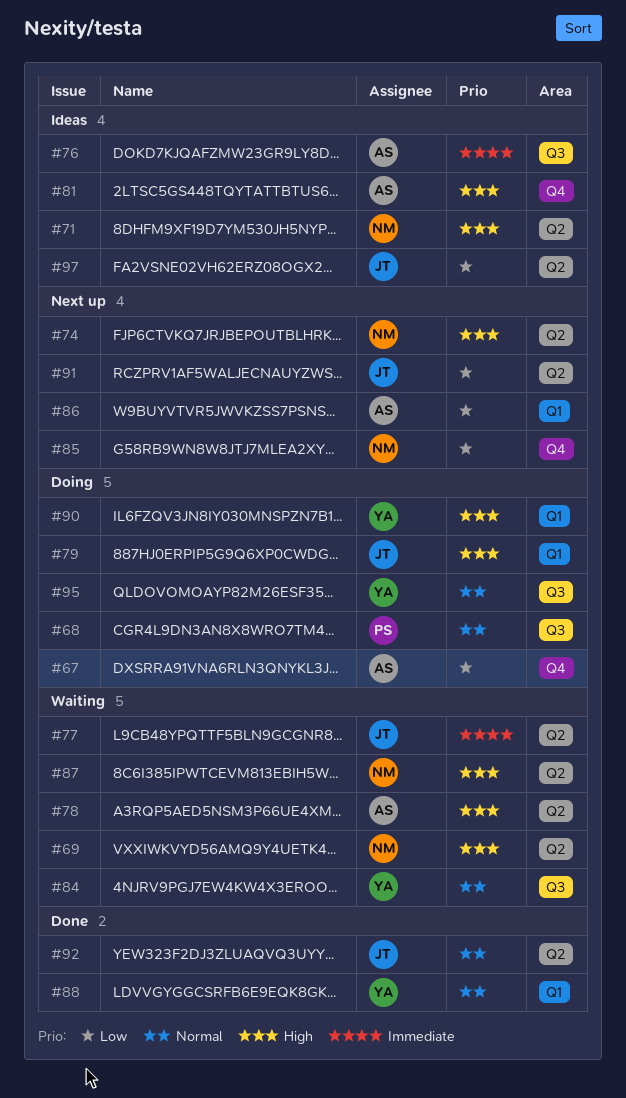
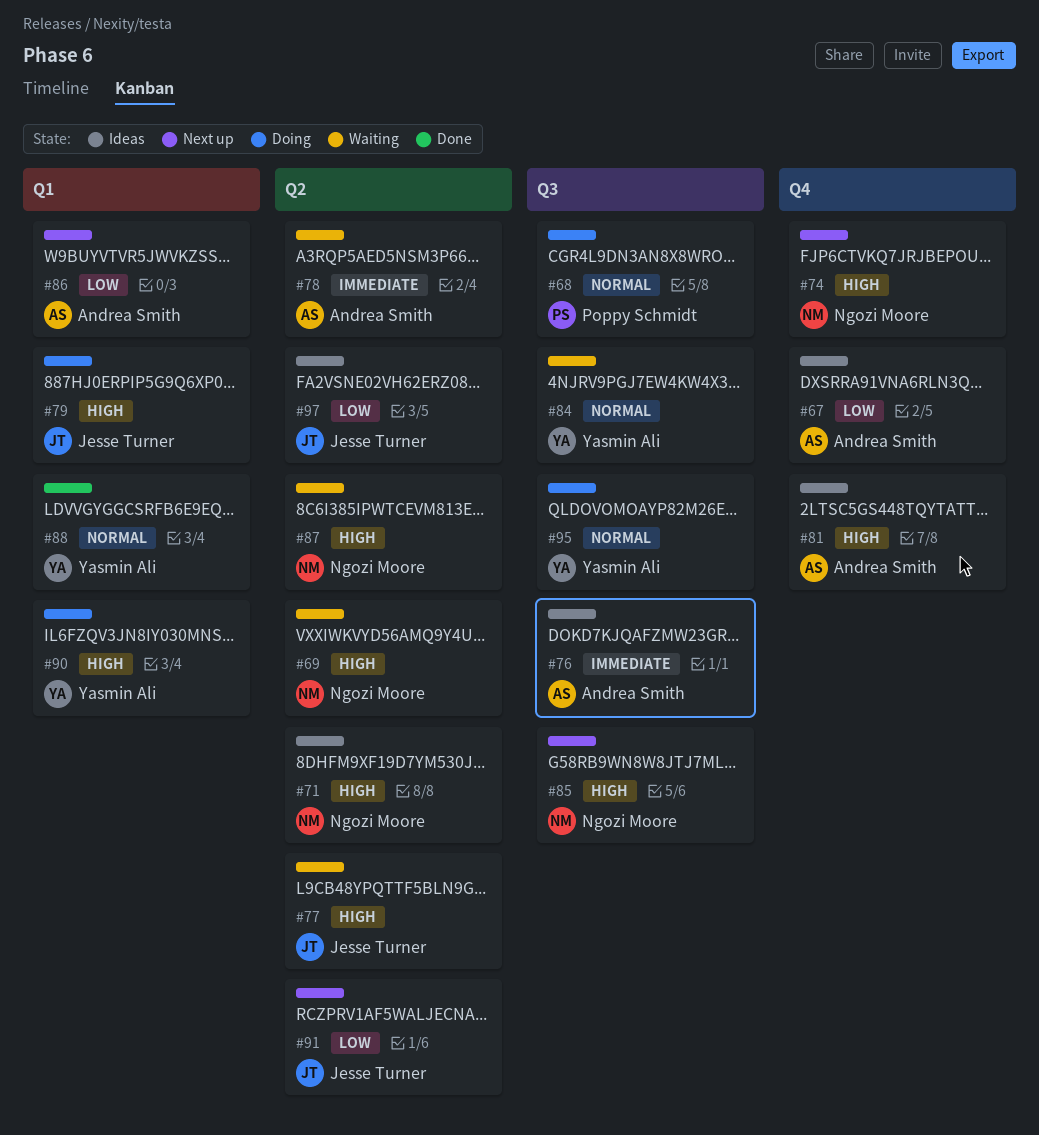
#67, status: Doing -> Ideas
#74, label: Q2 -> Q4
#77, priority: Immediate -> High
#78, priority: High -> Immediate
#85, priority: Low -> High
#85, label: Q4 -> Q3
#92: present -> none

